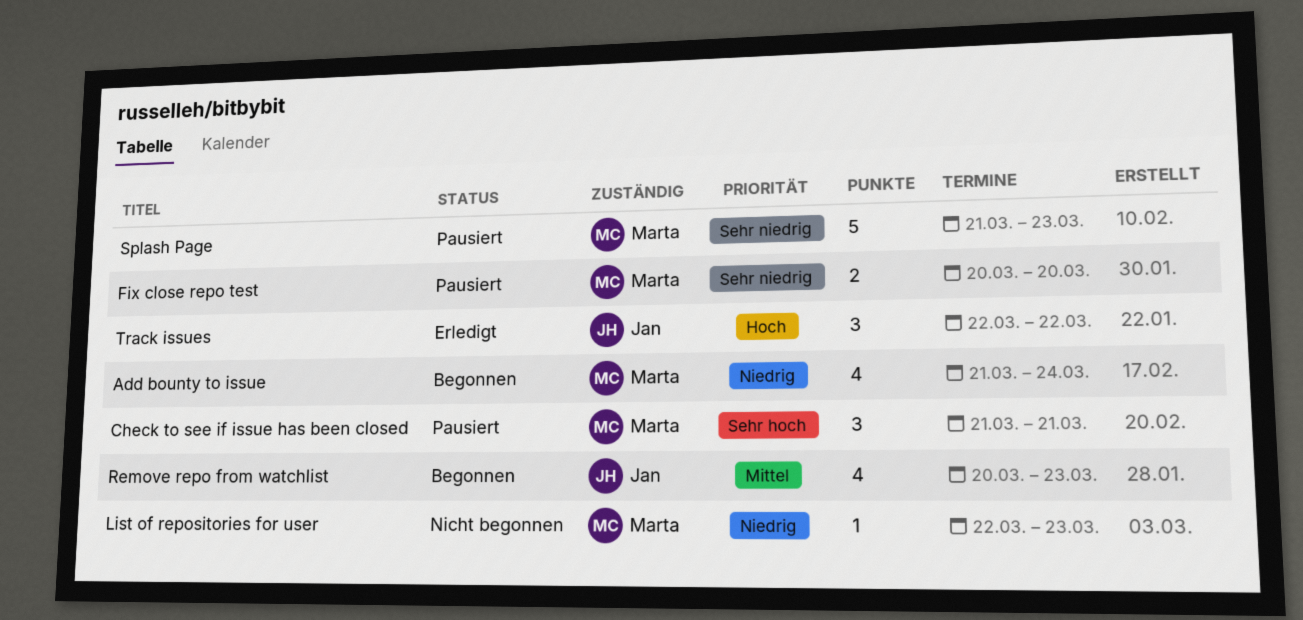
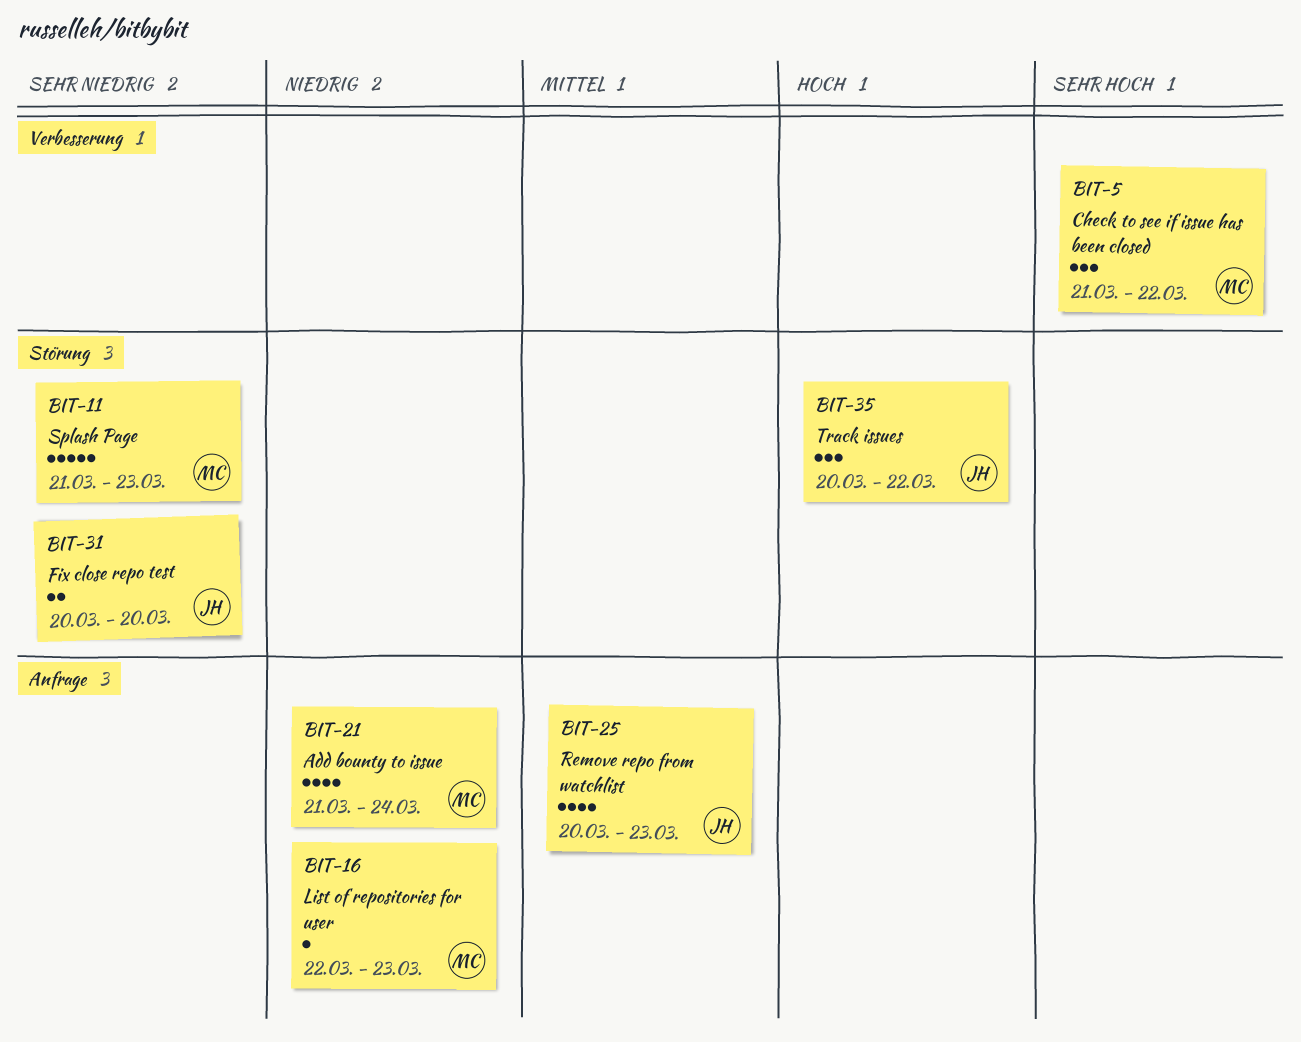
Check to see if issue has been closed, due: Mar 21 -> Mar 22
Fix close repo test, owner: Marta -> Jan
Track issues, start: Mar 22 -> Mar 20

